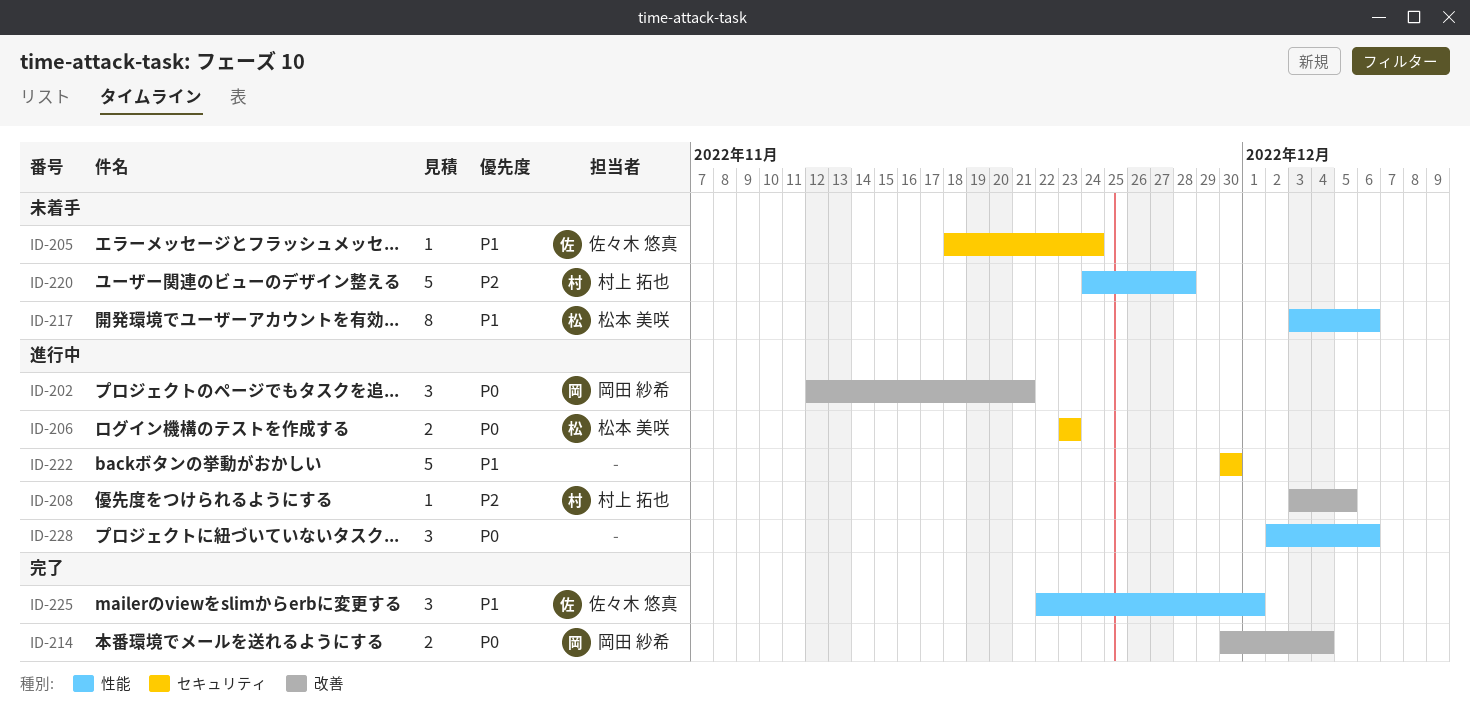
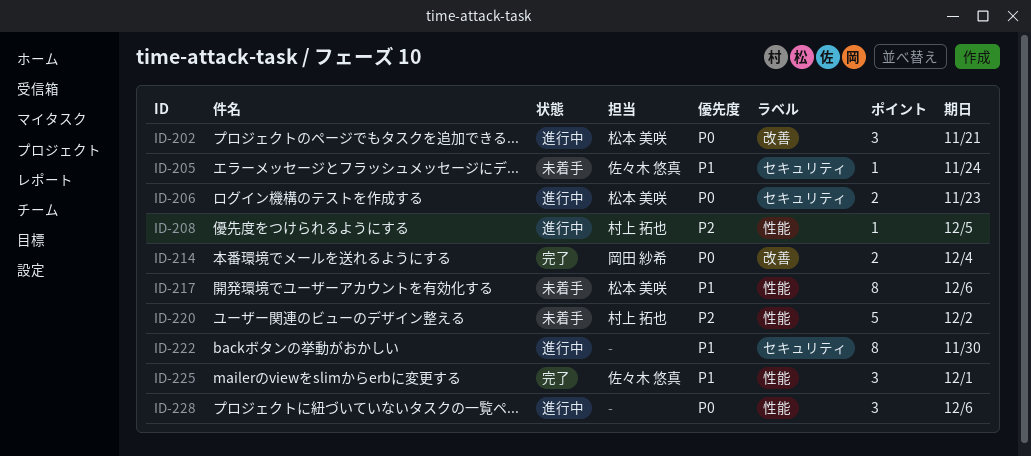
ID-202, owner: 岡田 紗希 -> 松本 美咲
ID-208, label: 改善 -> 性能
ID-220, due: Nov 28 -> Dec 2
ID-222, estimate: 5 -> 8

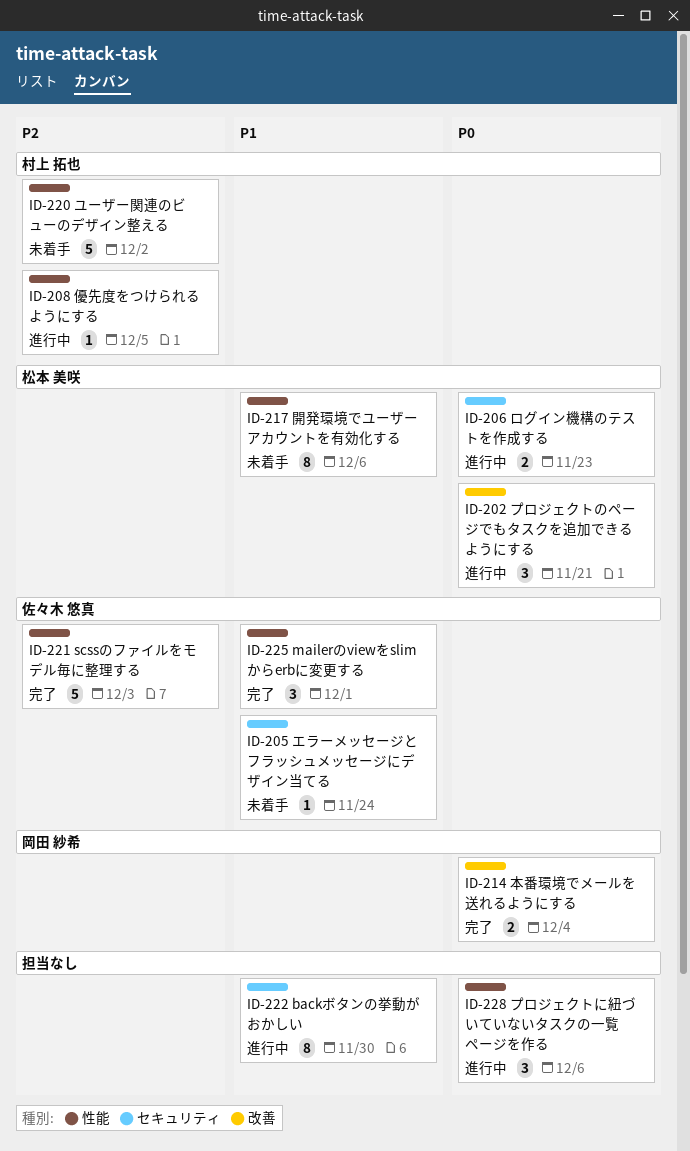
ID-221: none -> present

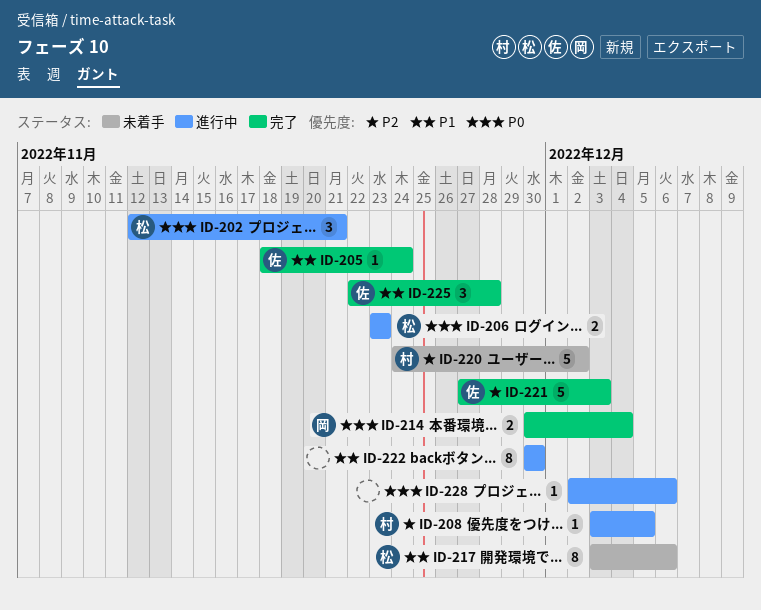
ID-205, status: 未着手 -> 完了
ID-225, due: Dec 1 -> Nov 28
ID-228, estimate: 3 -> 1

